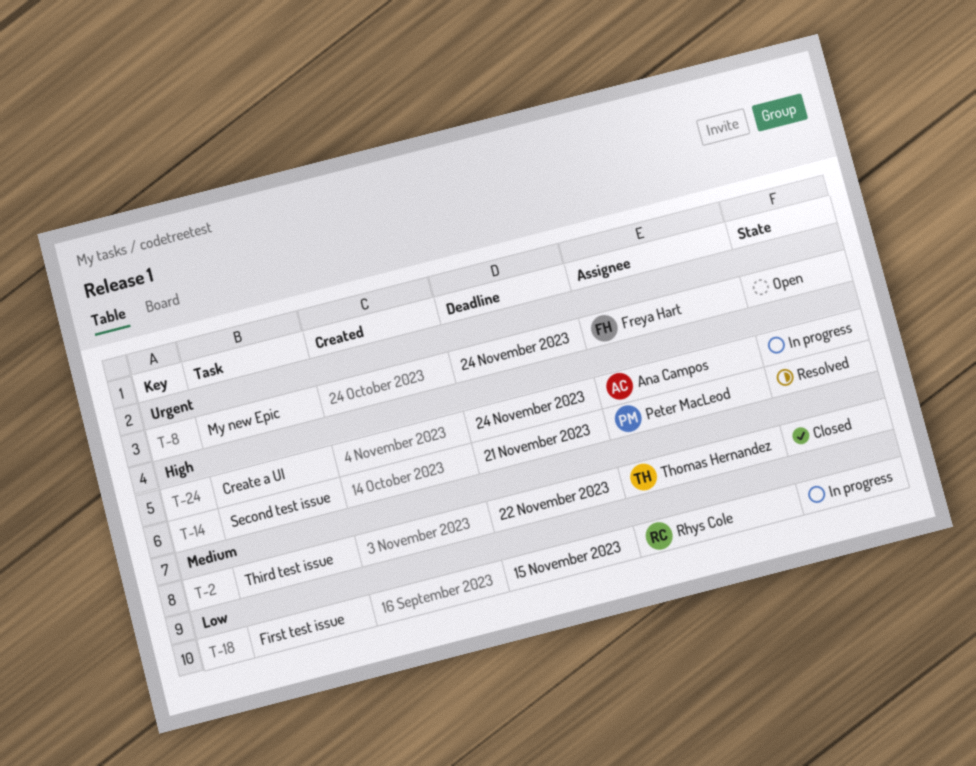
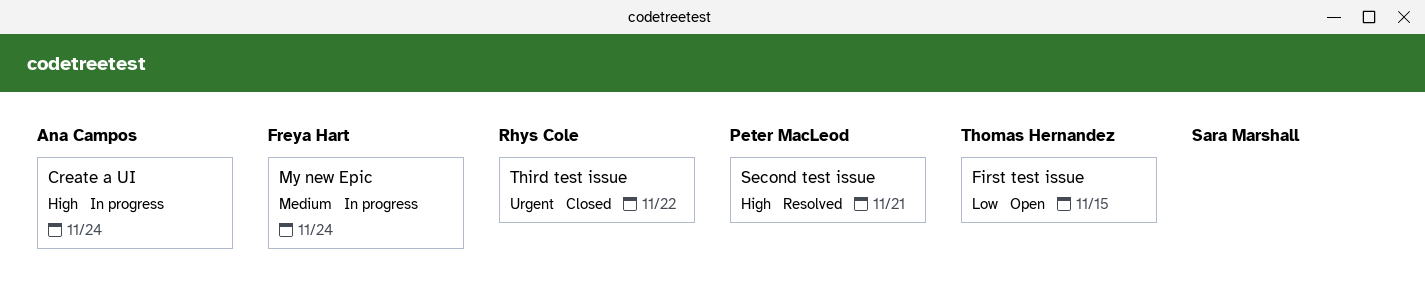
First test issue, status: In progress -> Open
First test issue, owner: Rhys Cole -> Thomas Hernandez
My new Epic, status: Open -> In progress
My new Epic, priority: Urgent -> Medium
Third test issue, owner: Thomas Hernandez -> Rhys Cole
Third test issue, priority: Medium -> Urgent

